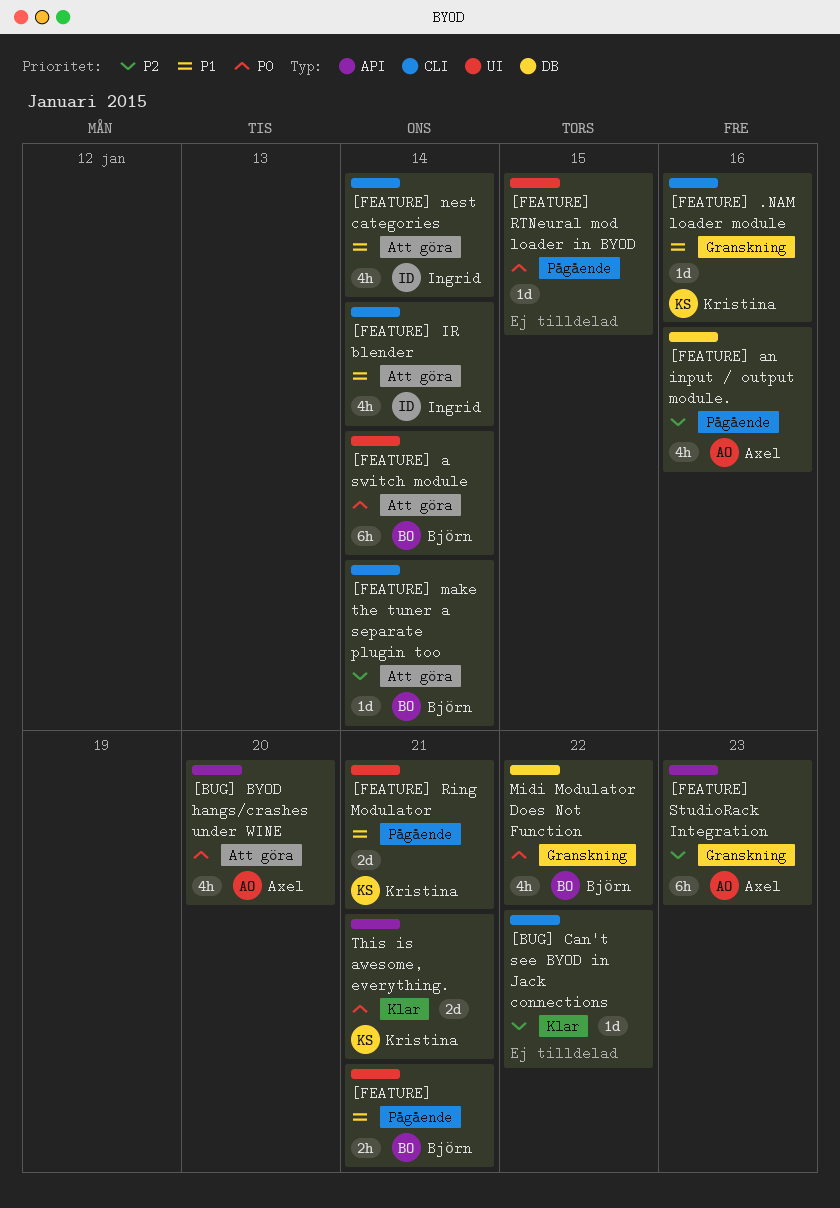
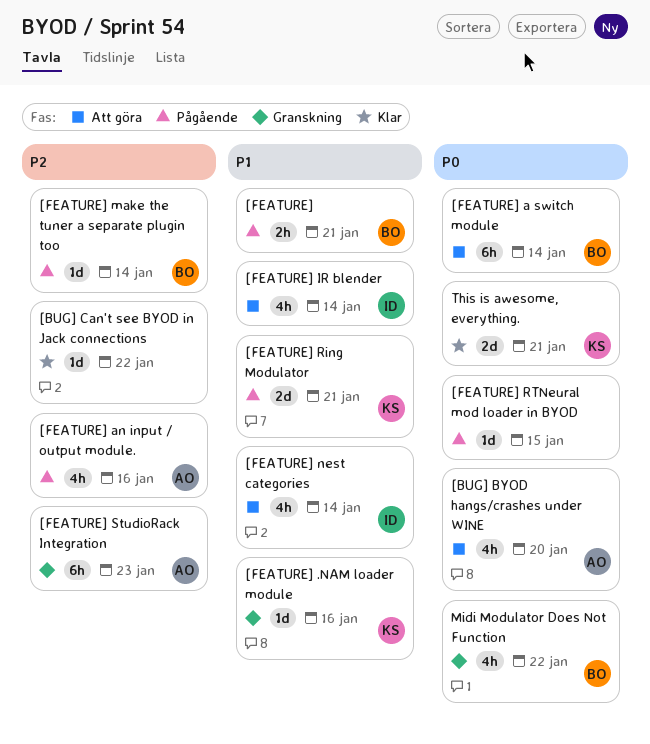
[FEATURE] make the tuner a separate plugin too, status: Att göra -> Pågående

